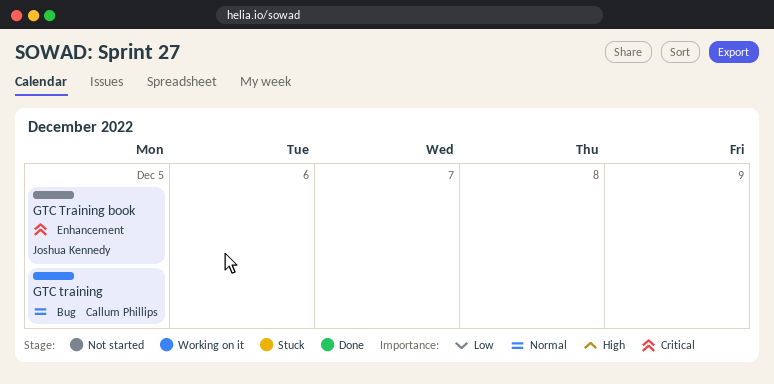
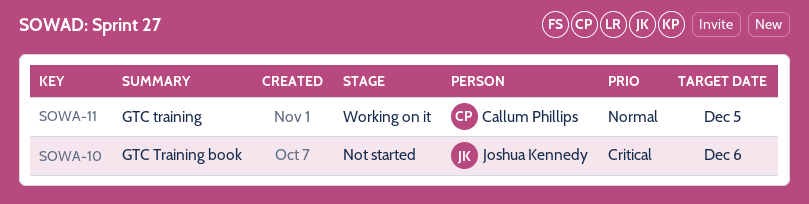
GTC Training book, due: Dec 5 -> Dec 6

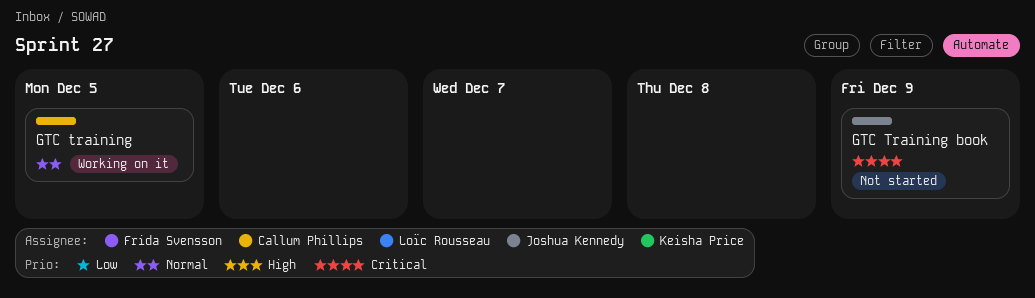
GTC Training book, due: Dec 6 -> Dec 9

